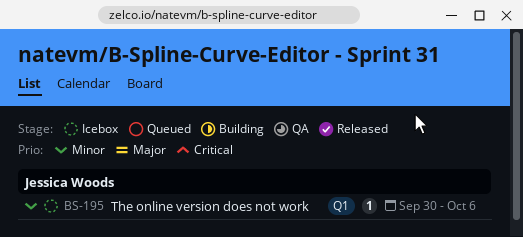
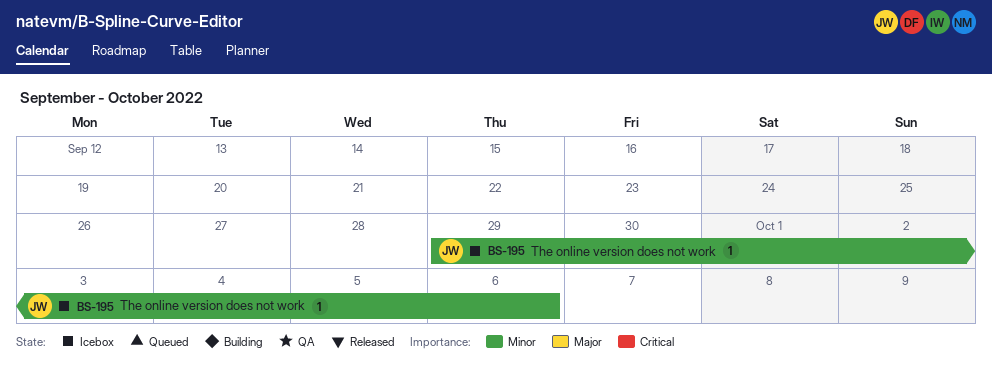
BS-195, start: Sep 30 -> Sep 29

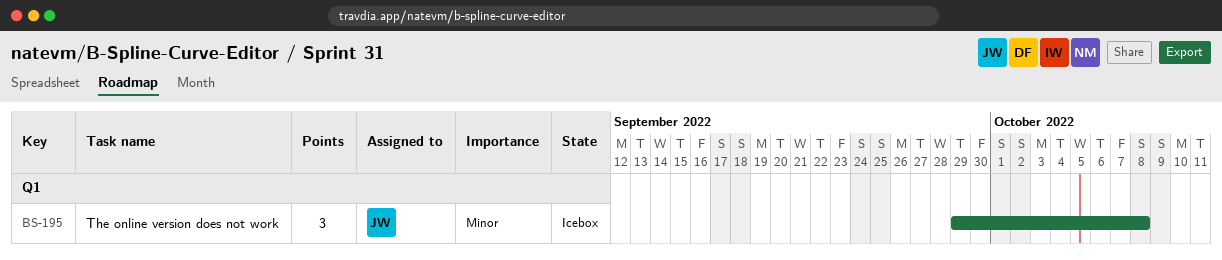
BS-195, estimate: 1 -> 3
BS-195, due: Oct 6 -> Oct 8

